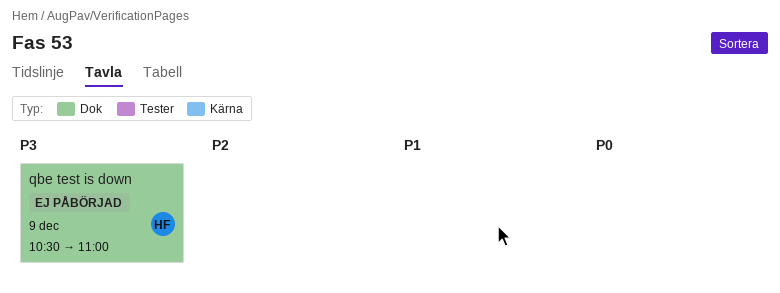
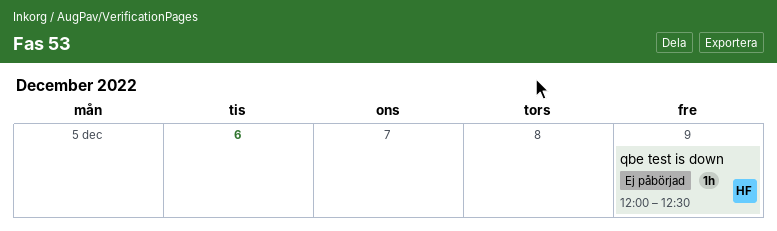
qbe test is down, begins: 10:30 -> 12:00
qbe test is down, ends: 11:00 -> 12:30

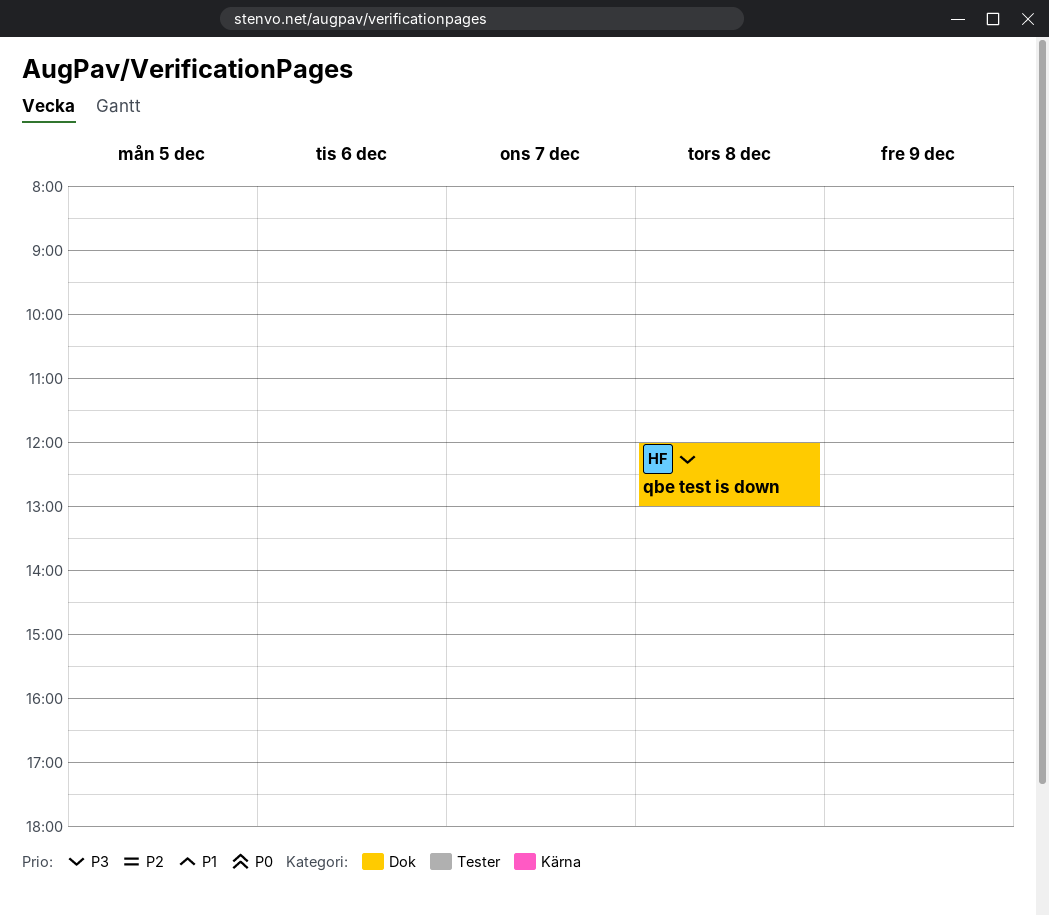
qbe test is down, day: Dec 9 -> Dec 8
qbe test is down, ends: 12:30 -> 13:00

